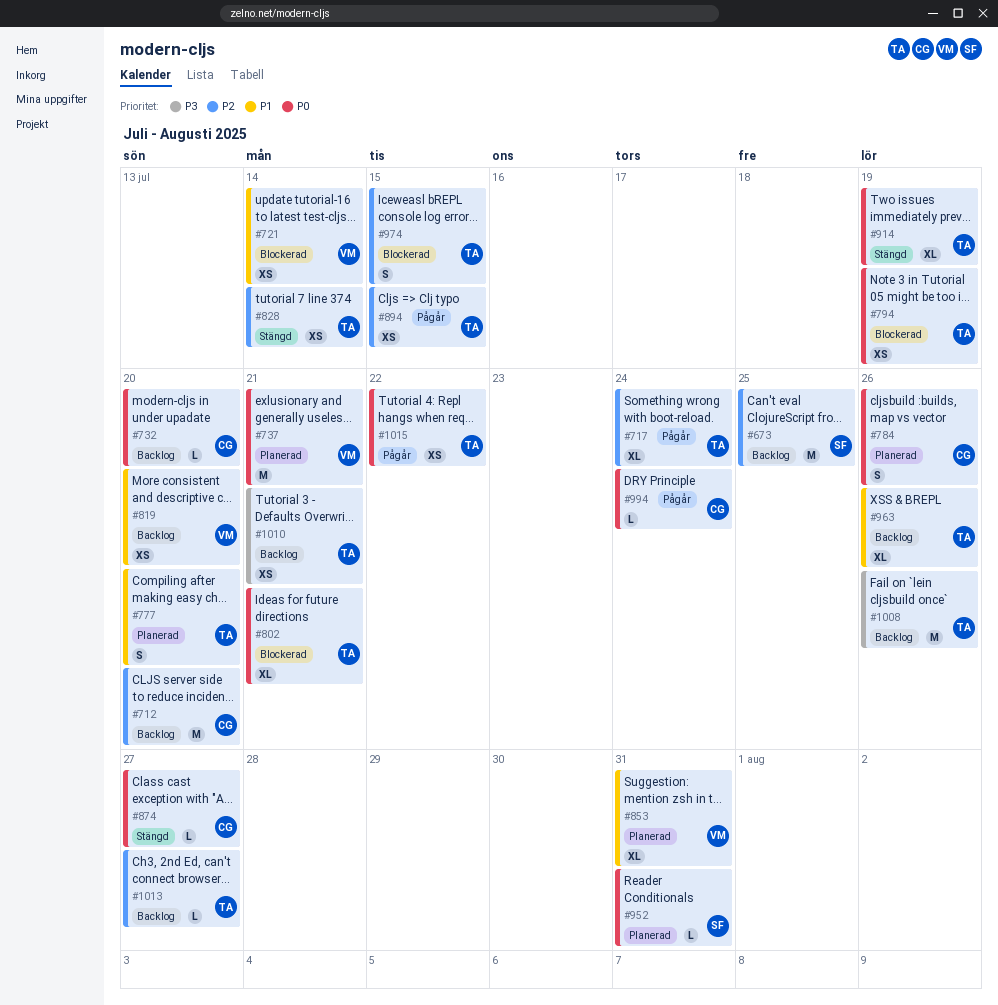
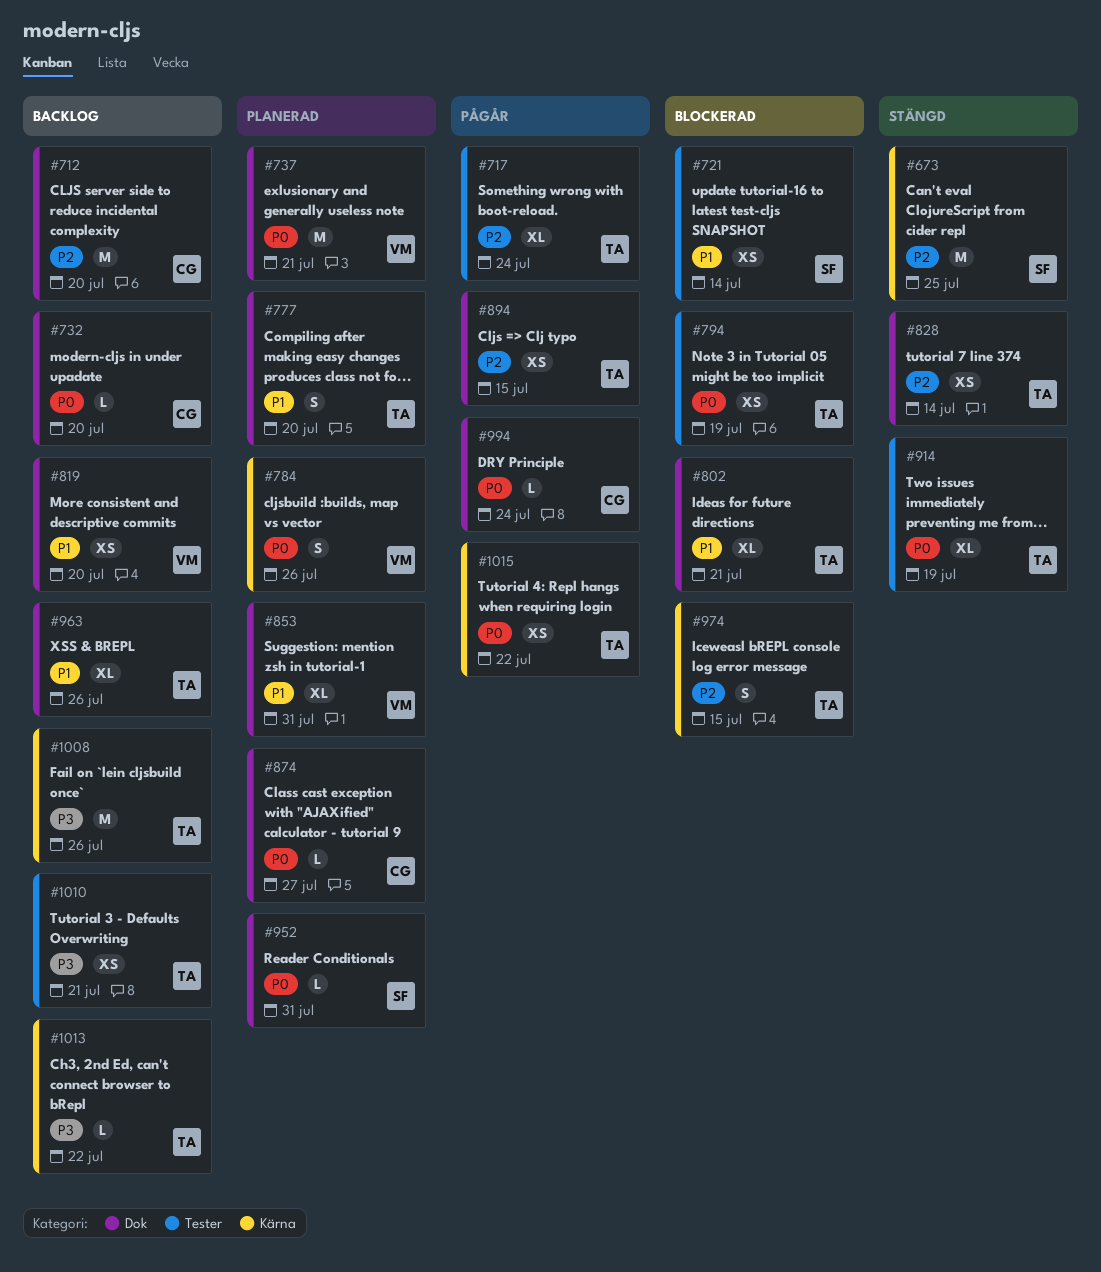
#673, status: Backlog -> Stängd
#721, owner: VM -> SF
#784, owner: CG -> VM
#802, priority: P0 -> P1
#874, status: Stängd -> Planerad
#1013, priority: P2 -> P3
#1013, due: Jul 27 -> Jul 22

